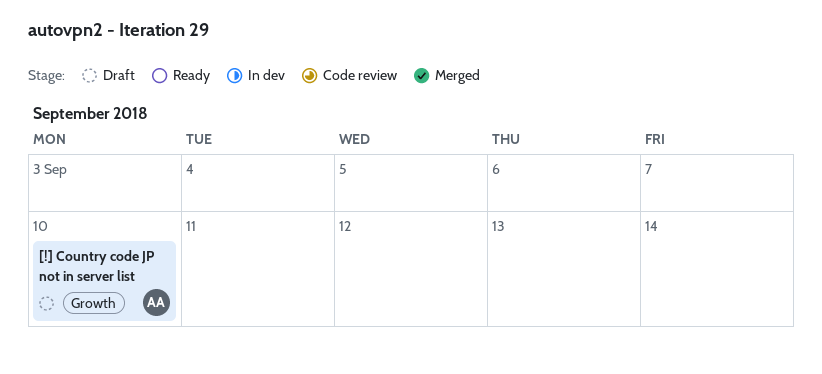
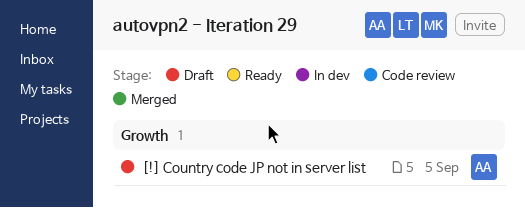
[!] Country code JP not in server list, due: Sep 10 -> Sep 5

